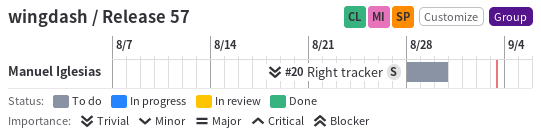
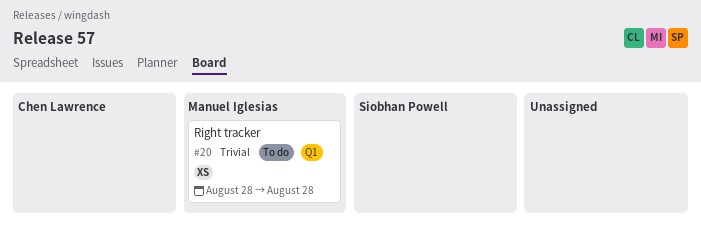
#20, estimate: S -> XS
#20, due: Aug 30 -> Aug 28

